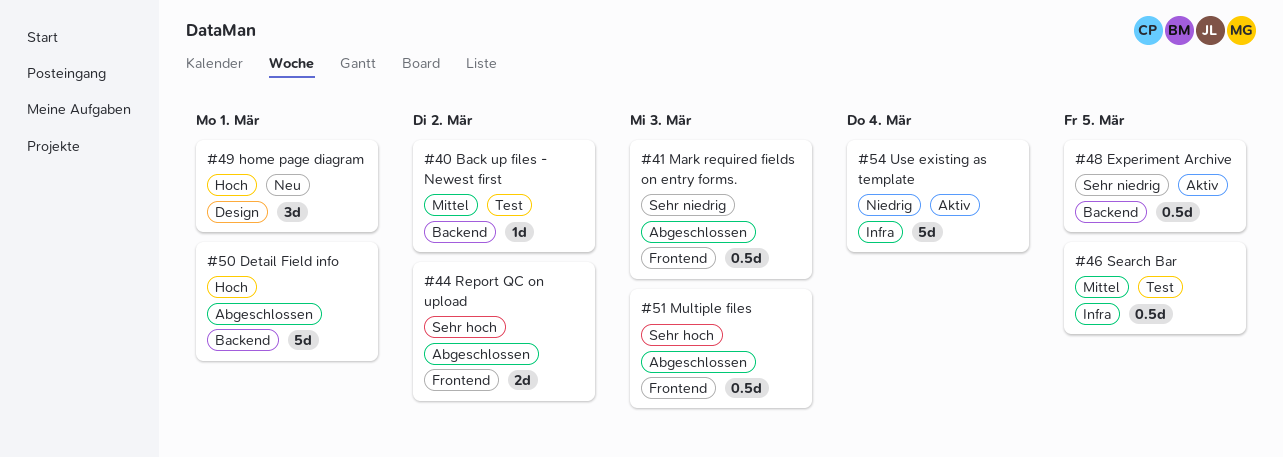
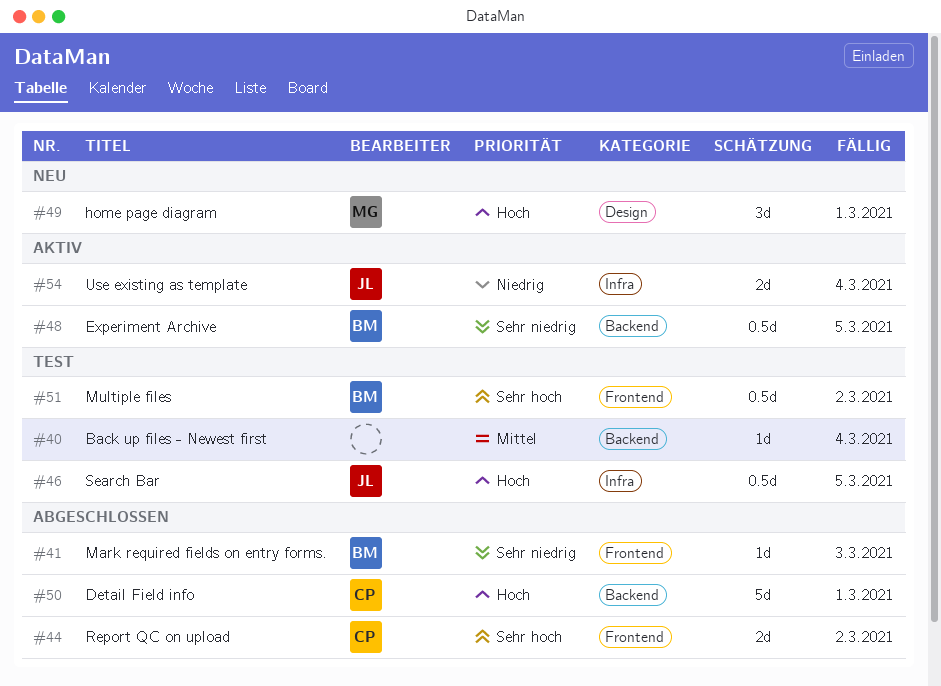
#40, due: Mar 2 -> Mar 4
#41, estimate: 0.5d -> 1d
#46, priority: Mittel -> Hoch
#51, status: Abgeschlossen -> Test
#51, due: Mar 3 -> Mar 2
#54, estimate: 5d -> 2d

